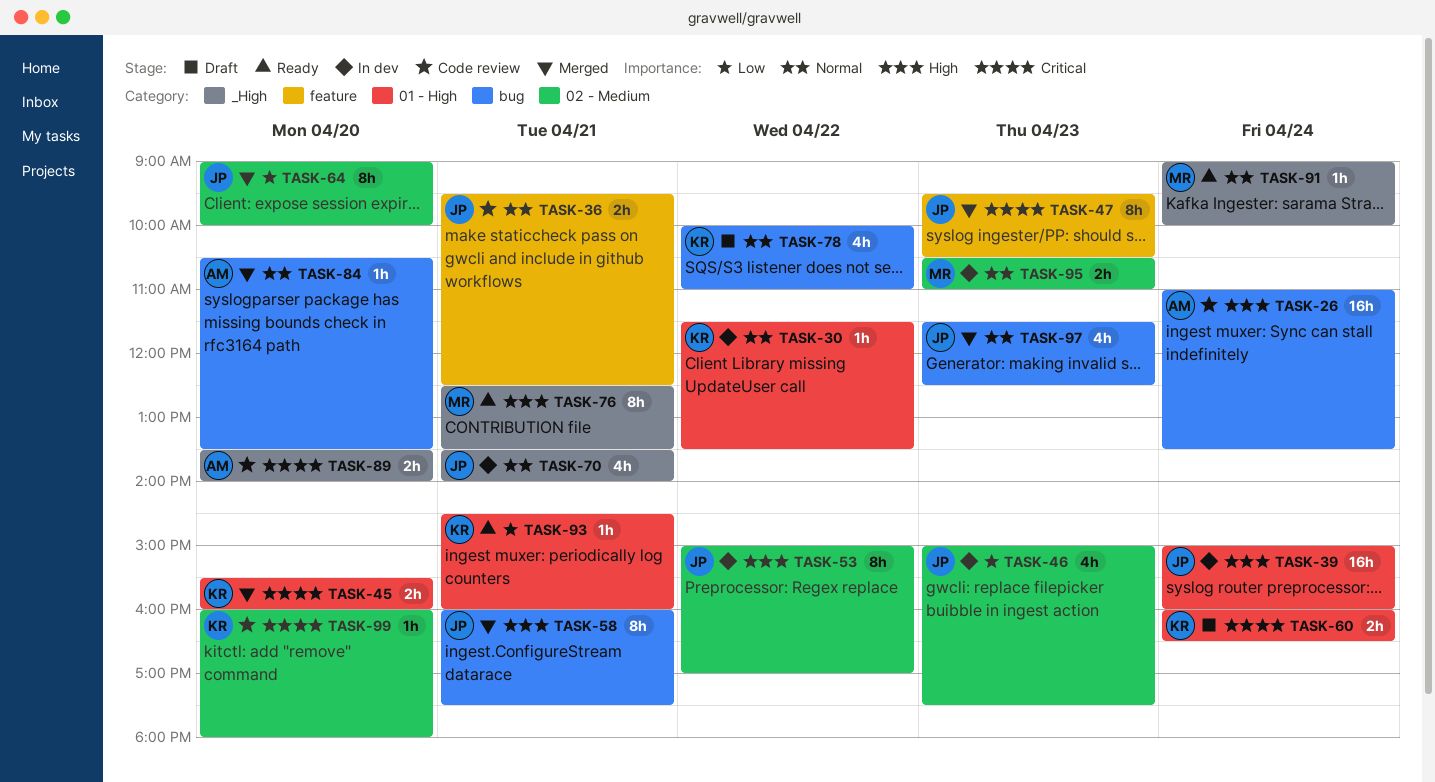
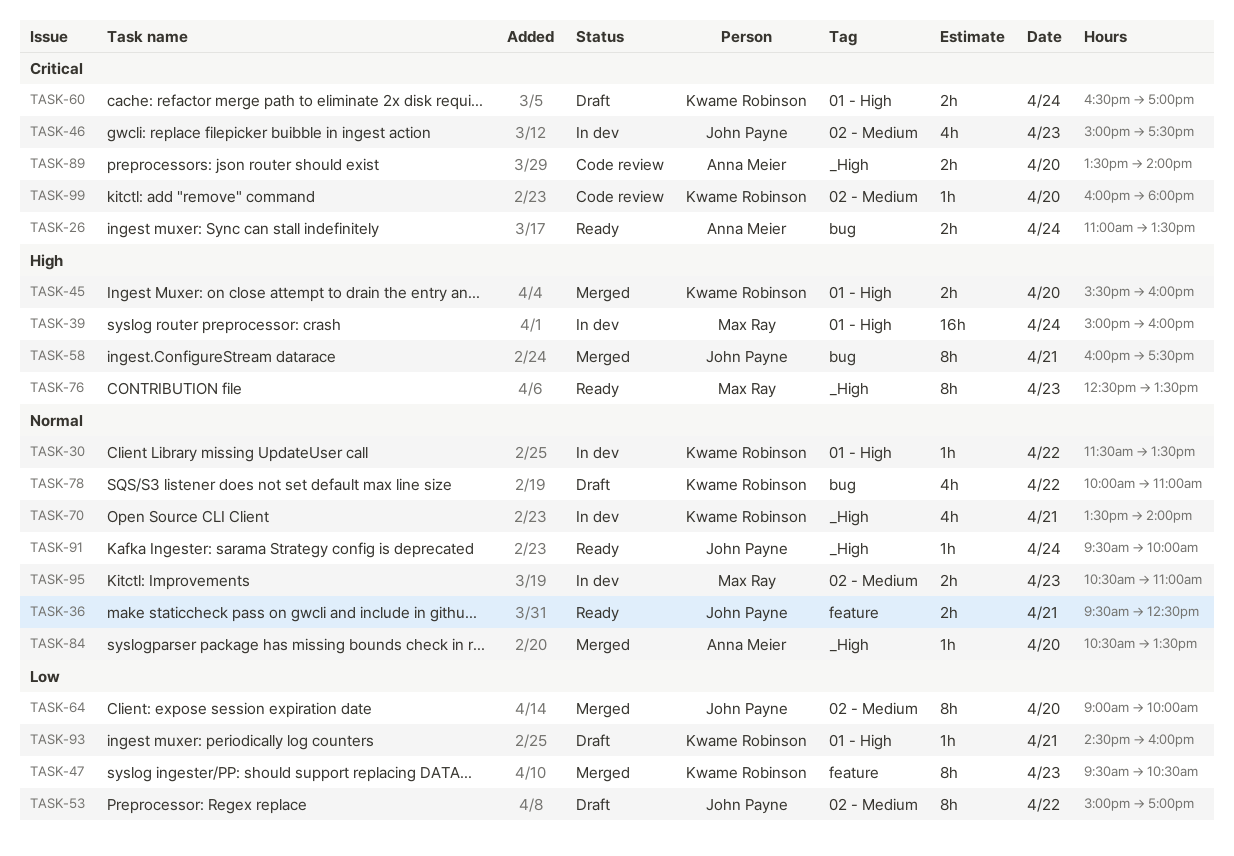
TASK-26, status: Code review -> Ready
TASK-26, priority: High -> Critical
TASK-26, estimate: 16h -> 2h
TASK-36, status: Code review -> Ready
TASK-39, owner: John Payne -> Max Ray
TASK-45, priority: Critical -> High
TASK-46, priority: Low -> Critical
TASK-47, owner: John Payne -> Kwame Robinson
TASK-47, priority: Critical -> Low
TASK-53, status: In dev -> Draft
TASK-53, priority: High -> Low
TASK-60, begins: 16:00 -> 16:30
TASK-60, ends: 16:30 -> 17:00
TASK-70, owner: John Payne -> Kwame Robinson
TASK-76, day: Apr 21 -> Apr 23
TASK-84, label: bug -> _High
TASK-91, owner: Max Ray -> John Payne
TASK-91, begins: 09:00 -> 09:30
TASK-93, status: Ready -> Draft
TASK-97: present -> none

